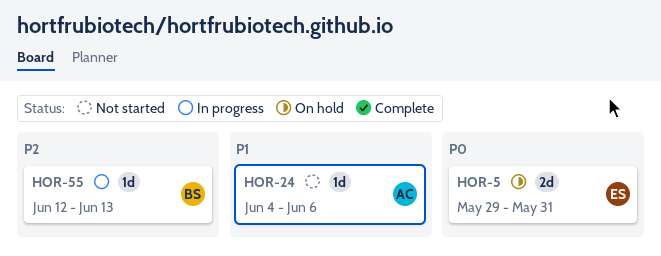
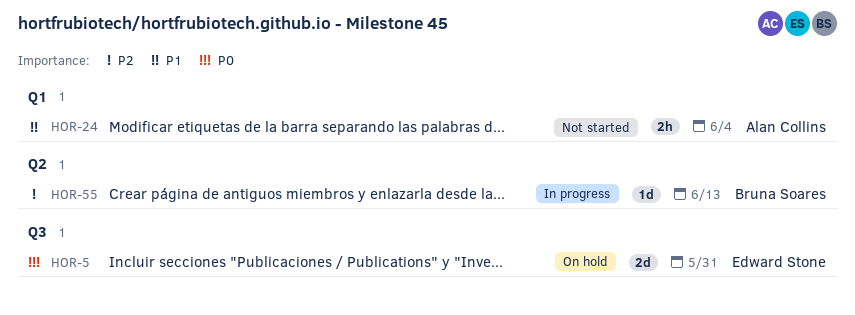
HOR-24, estimate: 1d -> 2h
HOR-24, due: Jun 6 -> Jun 4

